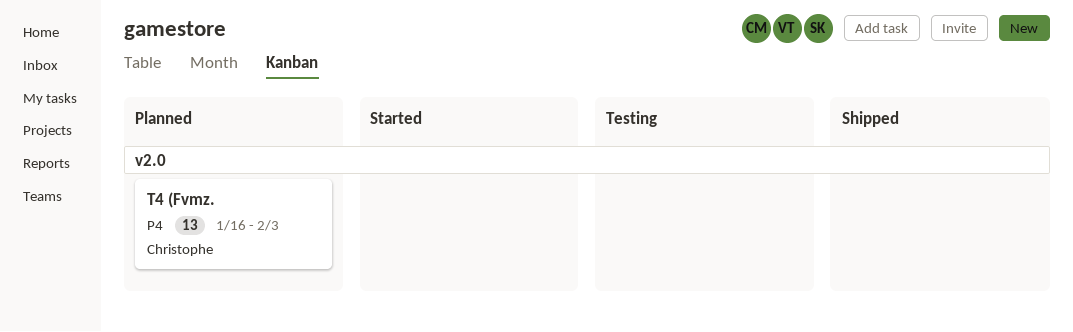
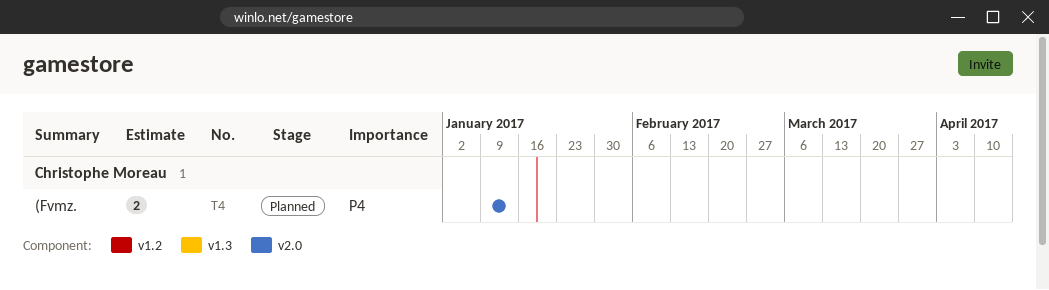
T4, estimate: 13 -> 2
T4, start: Jan 16 -> Jan 9
T4, due: Feb 3 -> Jan 13

